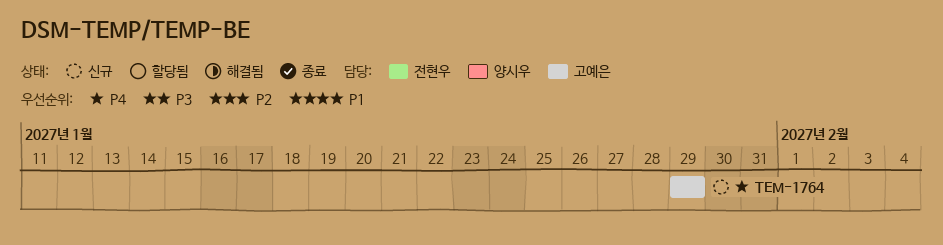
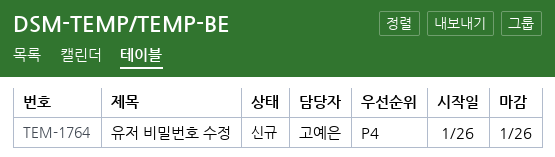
TEM-1764, start: Jan 29 -> Jan 26
TEM-1764, due: Jan 29 -> Jan 26

